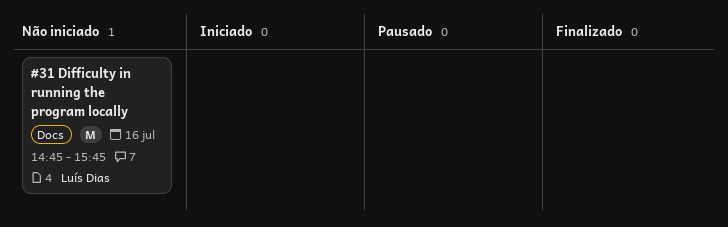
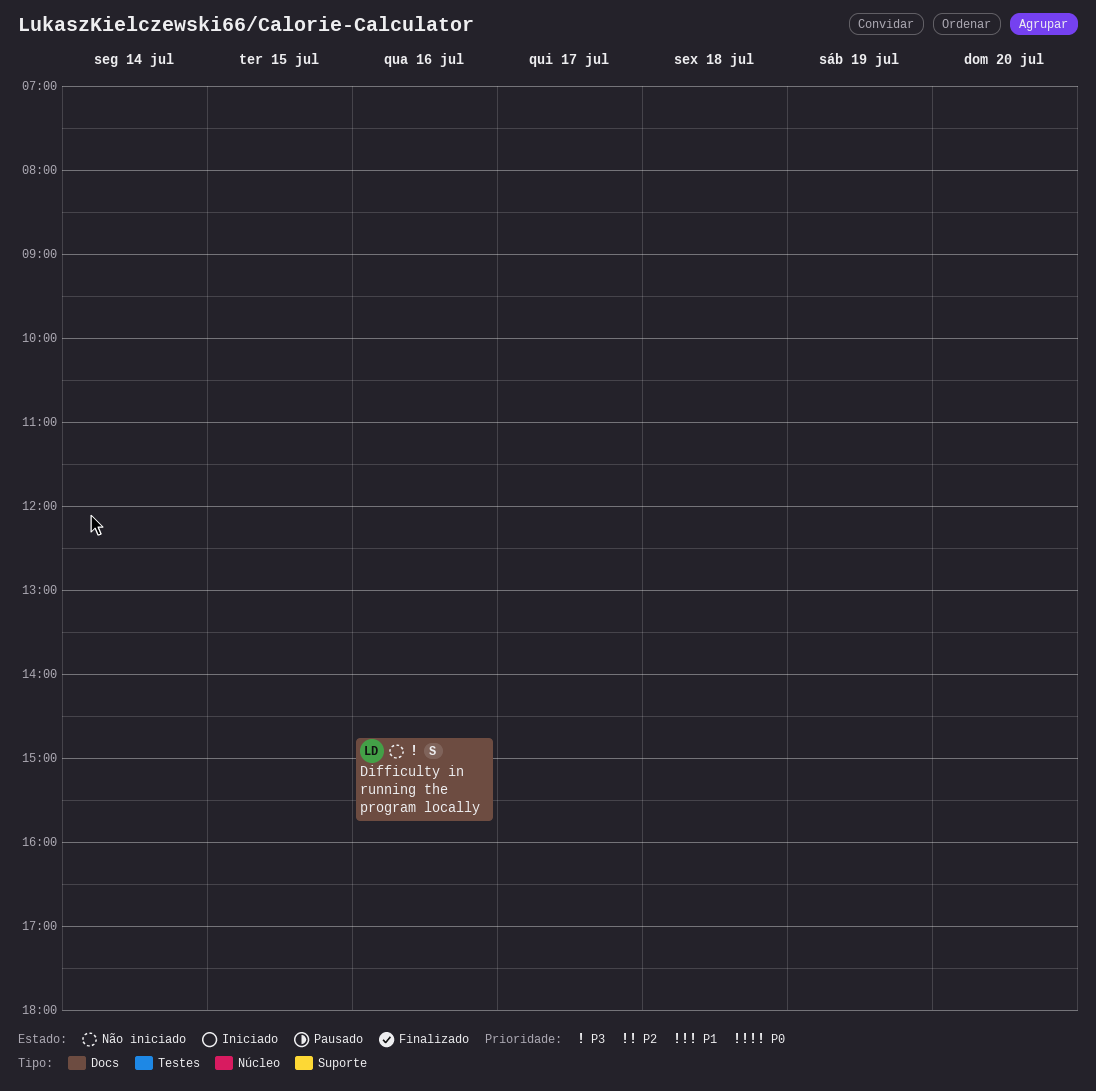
Difficulty in running the program locally, estimate: M -> S

